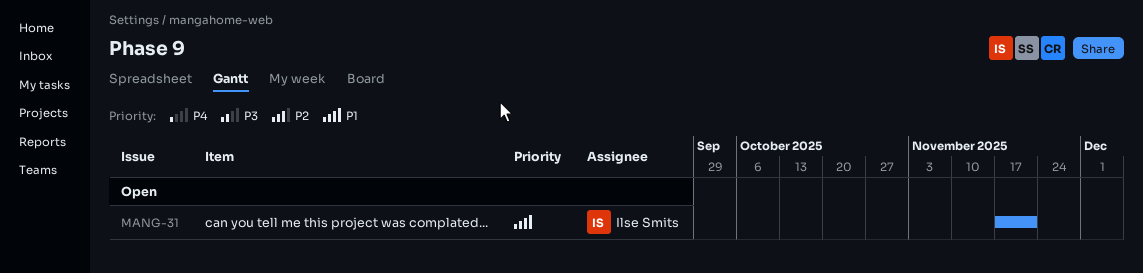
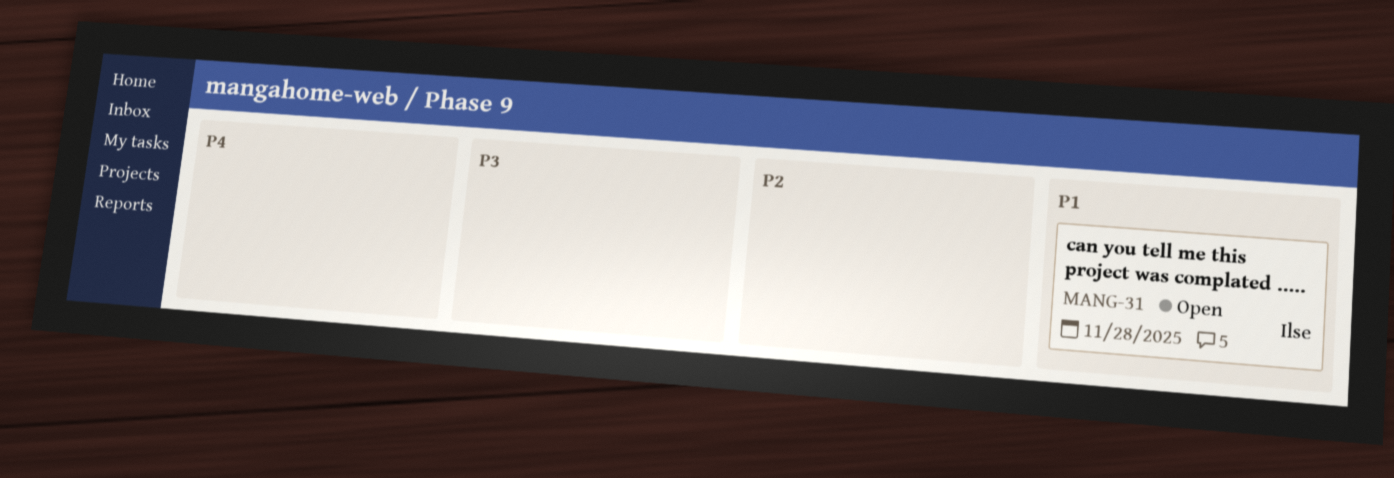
MANG-31, due: Nov 21 -> Nov 28

